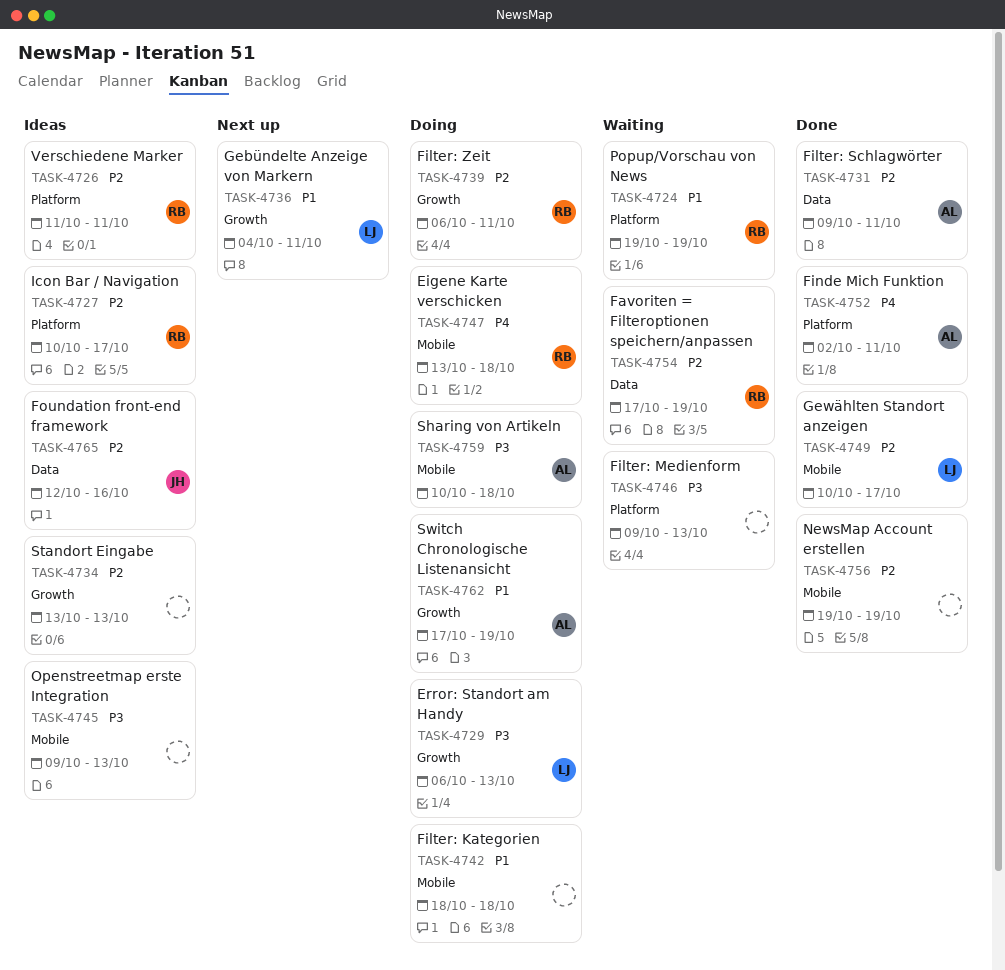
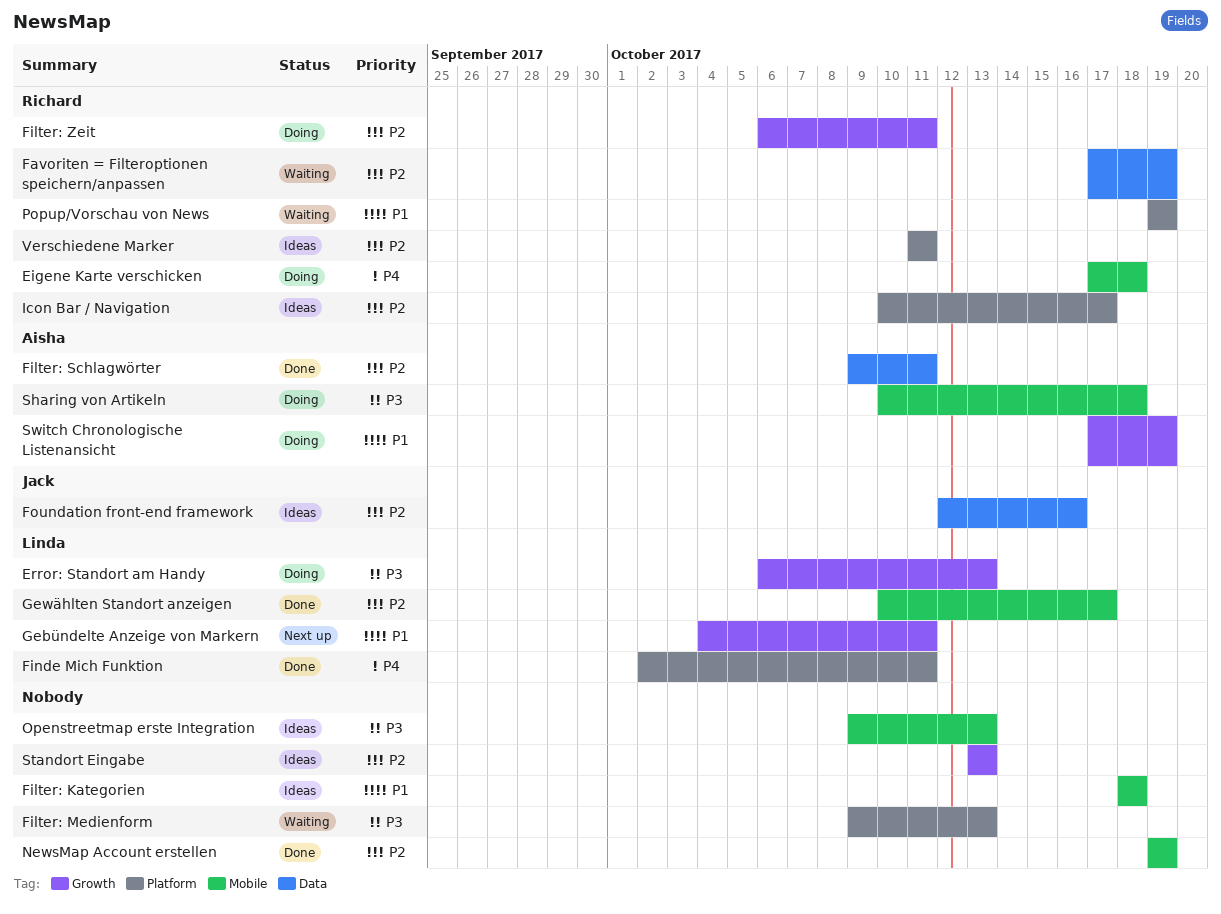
Eigene Karte verschicken, start: Oct 13 -> Oct 17
Filter: Kategorien, status: Doing -> Ideas
Finde Mich Funktion, owner: Aisha -> Linda

